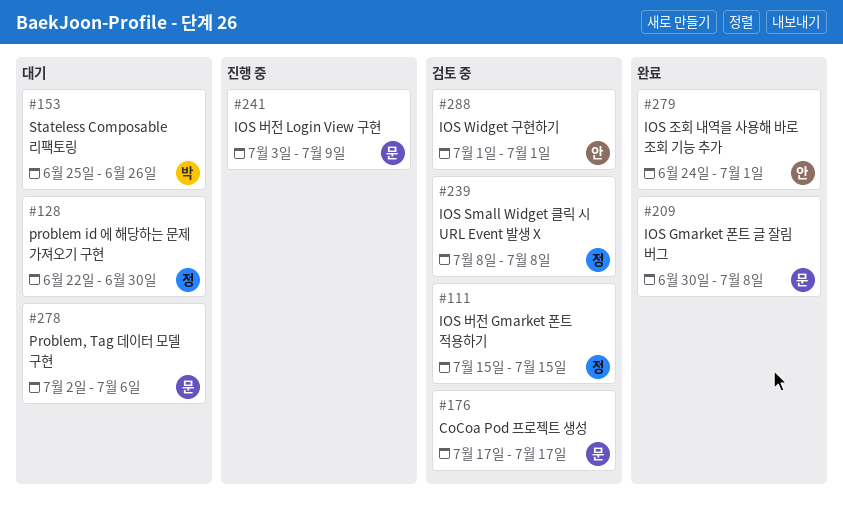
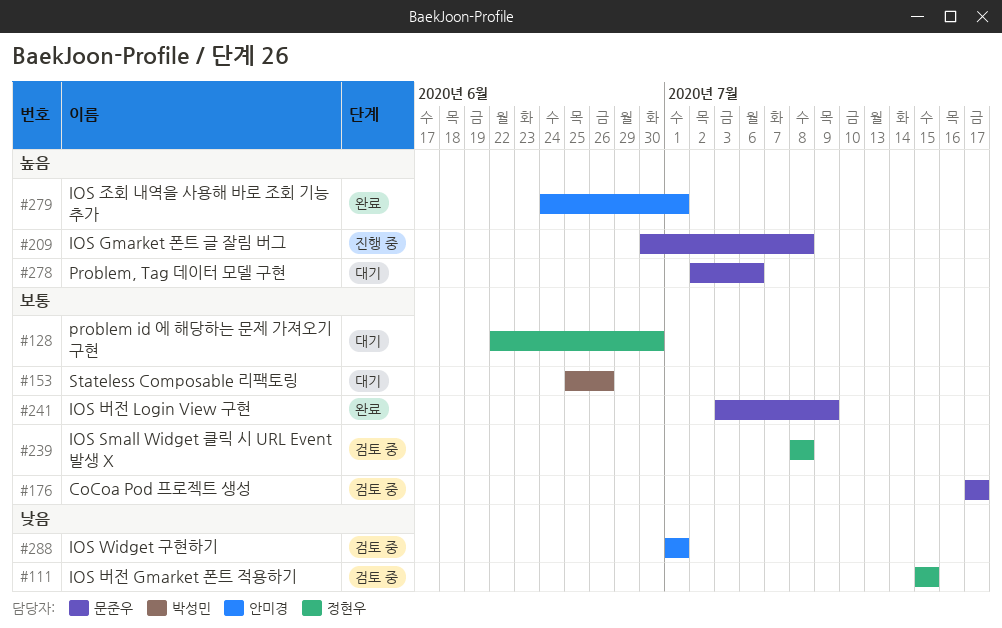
#209, status: 완료 -> 진행 중
#241, status: 진행 중 -> 완료

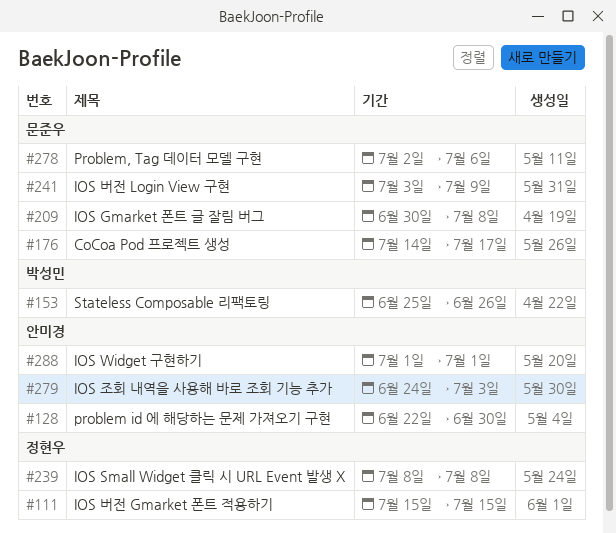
#128, owner: 정현우 -> 안미경
#176, start: Jul 17 -> Jul 14
#279, due: Jul 1 -> Jul 3

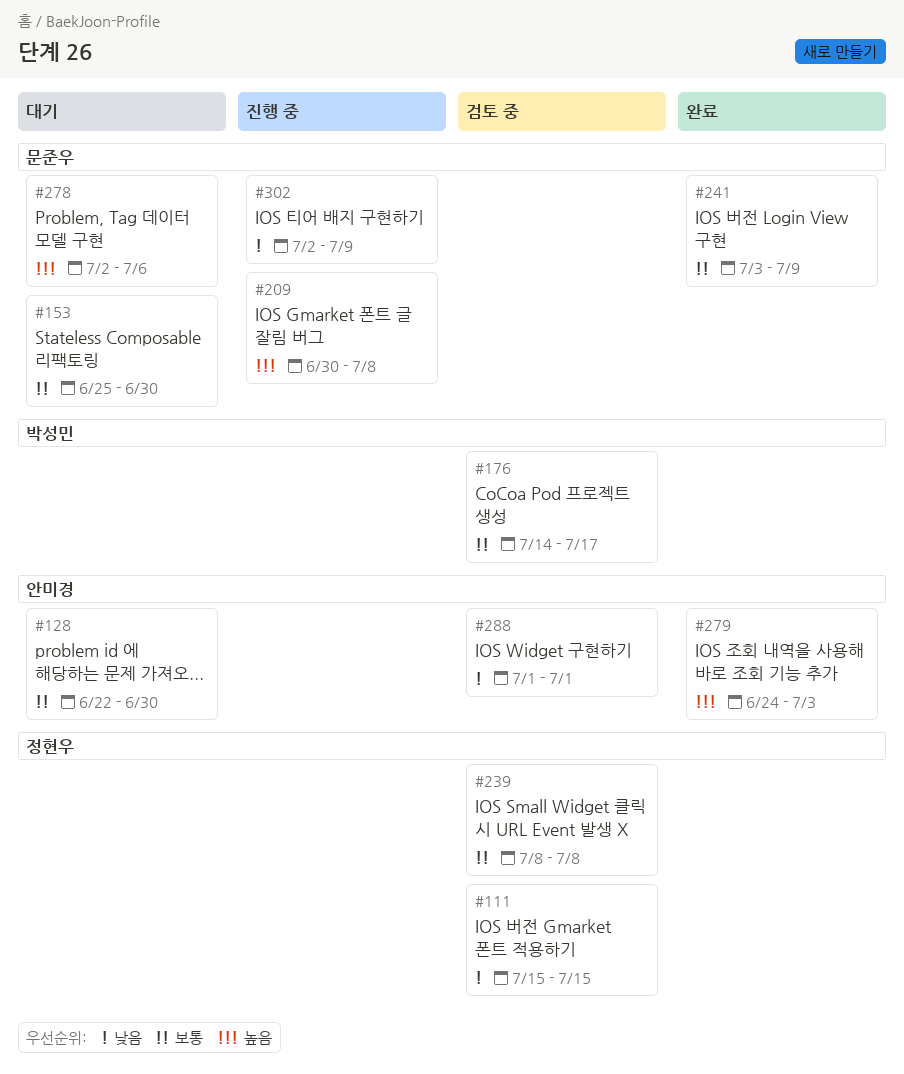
#153, owner: 박성민 -> 문준우
#153, due: Jun 26 -> Jun 30
#176, owner: 문준우 -> 박성민
#302: none -> present

